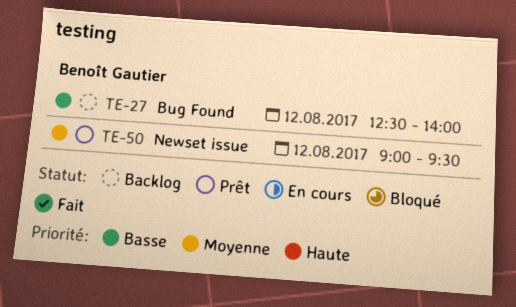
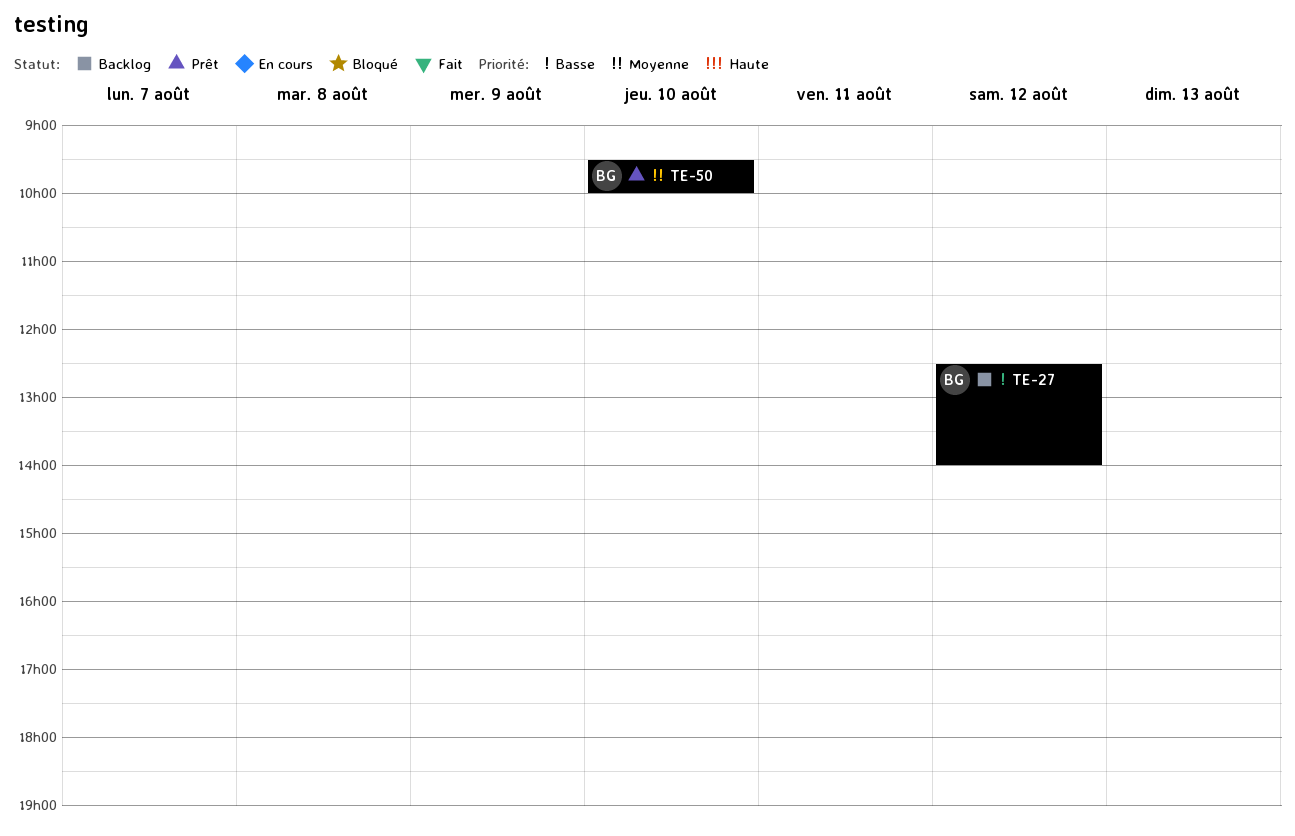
TE-50, day: Aug 12 -> Aug 10
TE-50, begins: 09:00 -> 09:30
TE-50, ends: 09:30 -> 10:00

